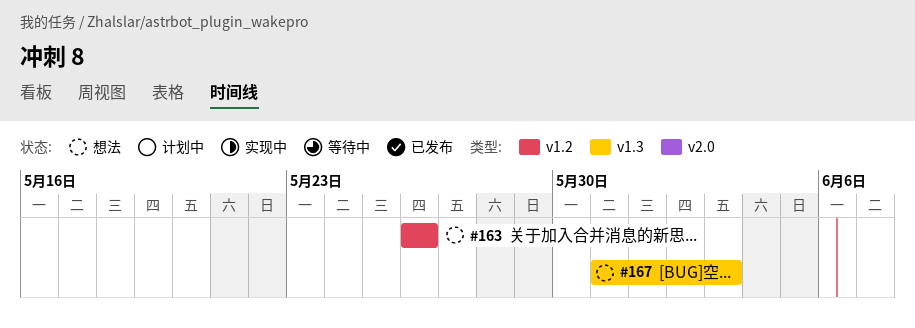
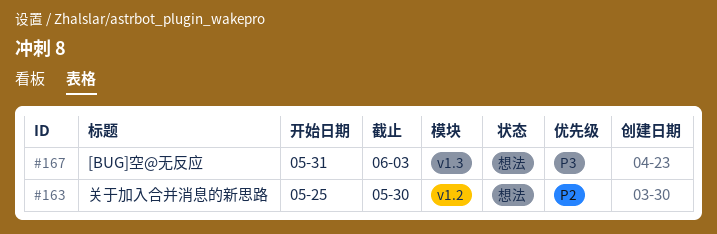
#163, start: May 26 -> May 25
#163, due: May 26 -> May 30

